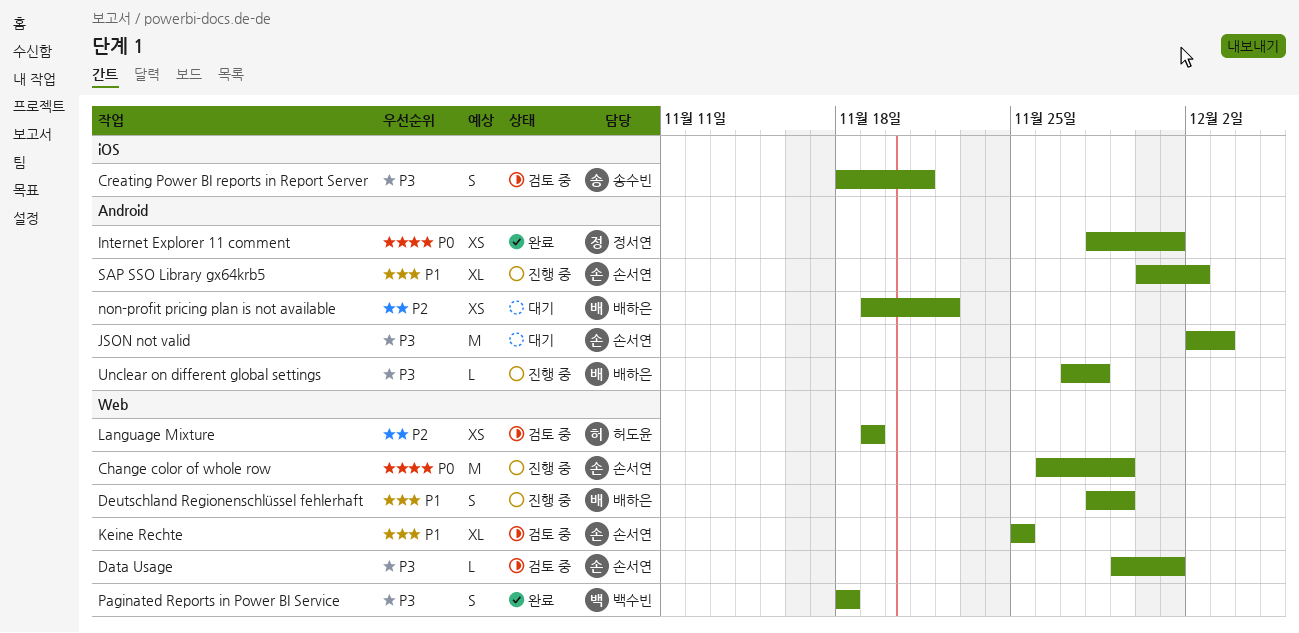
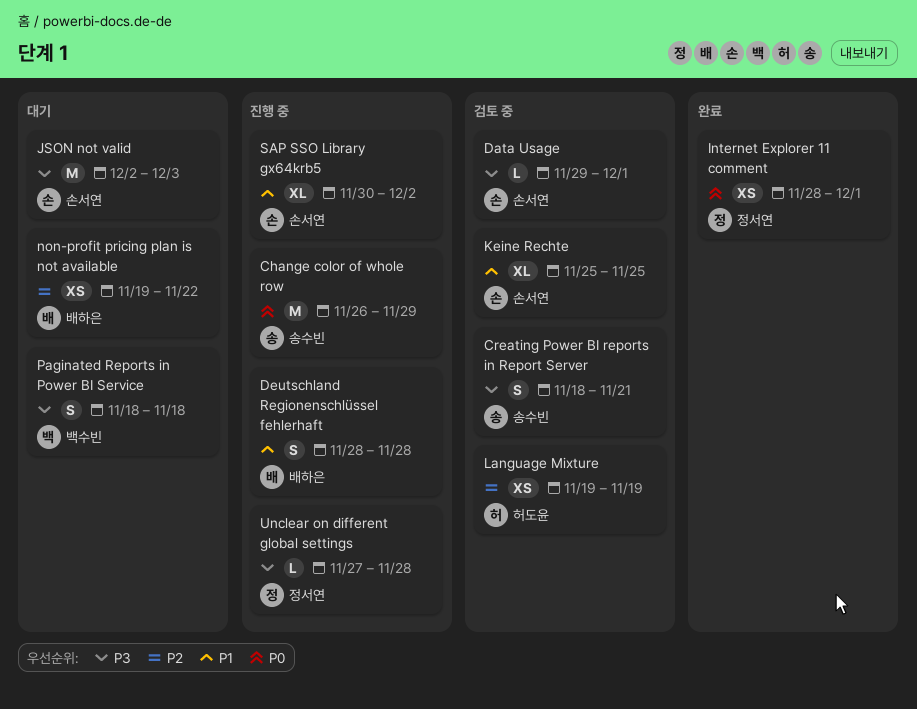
Change color of whole row, owner: 손서연 -> 송수빈
Deutschland Regionenschlüssel fehlerhaft, due: Nov 29 -> Nov 28
Paginated Reports in Power BI Service, status: 완료 -> 대기
Unclear on different global settings, owner: 배하은 -> 정서연

